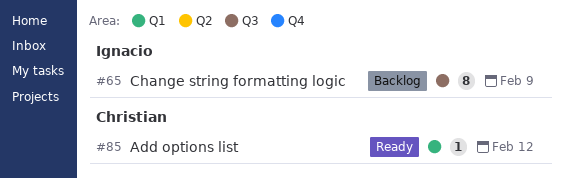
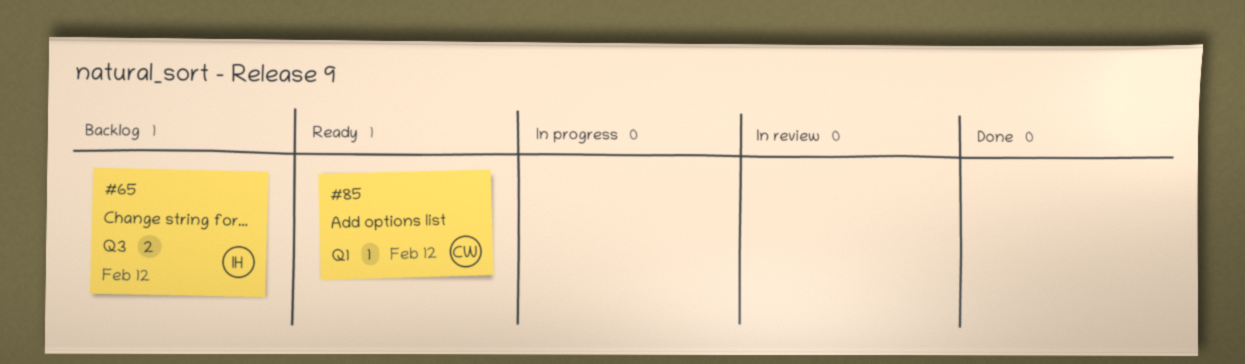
#65, estimate: 8 -> 2
#65, due: Feb 9 -> Feb 12

